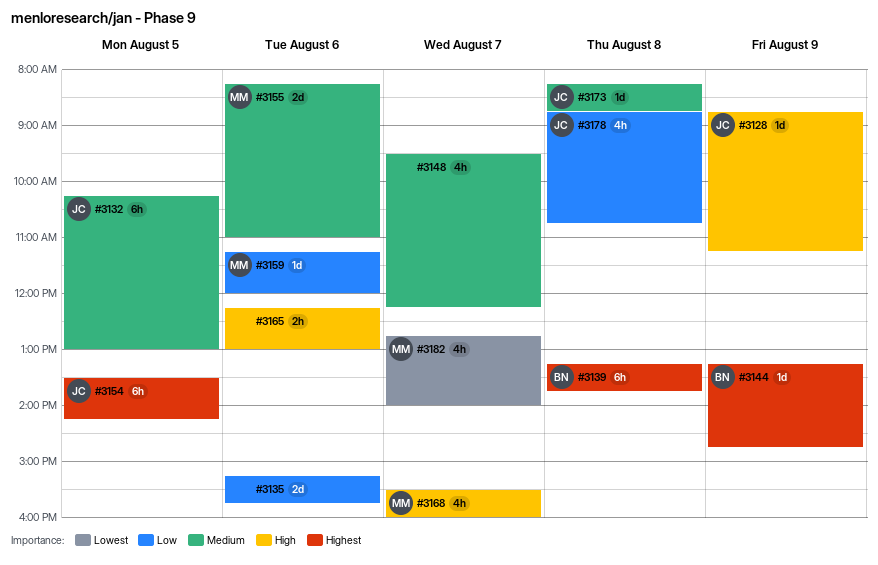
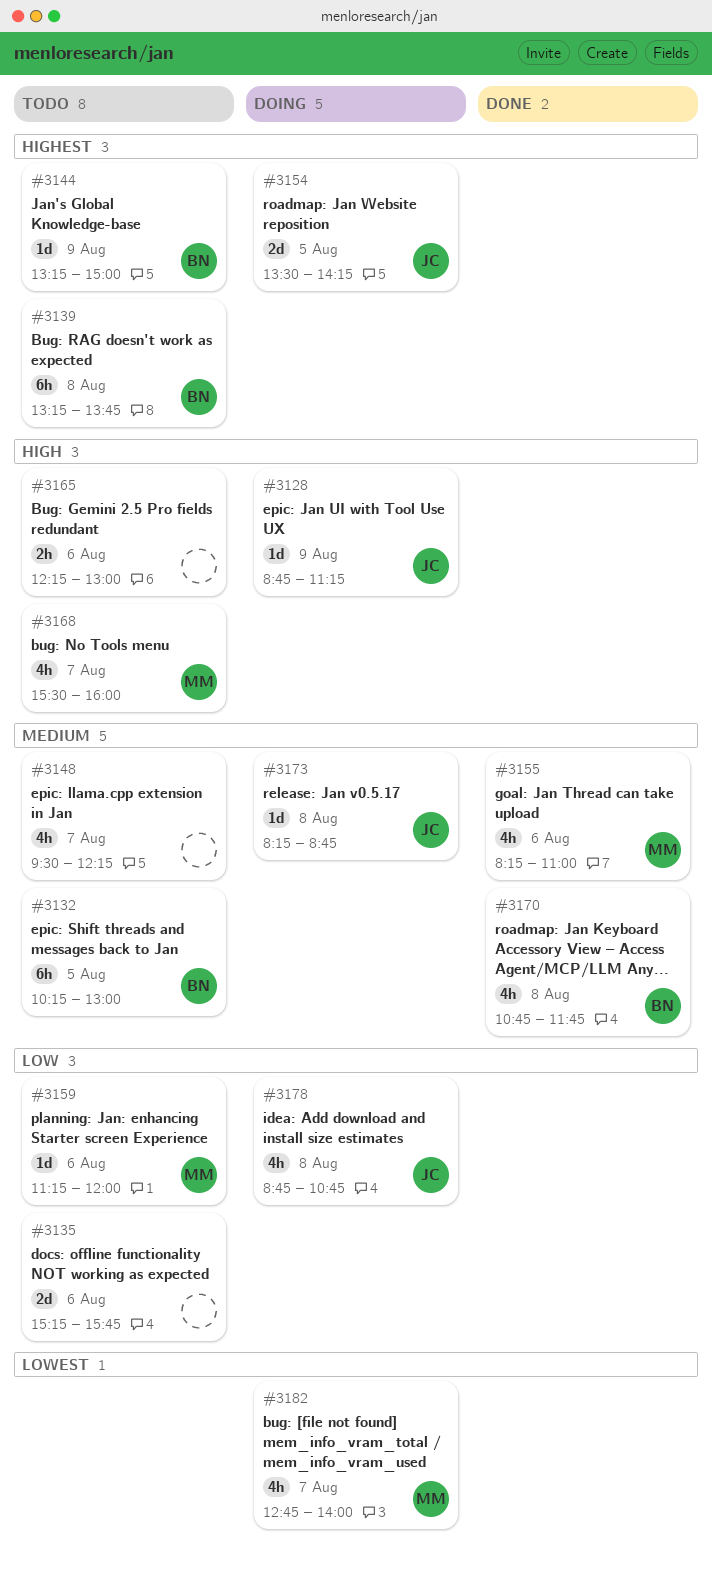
#3132, owner: JC -> BN
#3144, ends: 14:45 -> 15:00
#3154, estimate: 6h -> 2d
#3155, estimate: 2d -> 4h
#3170: none -> present

